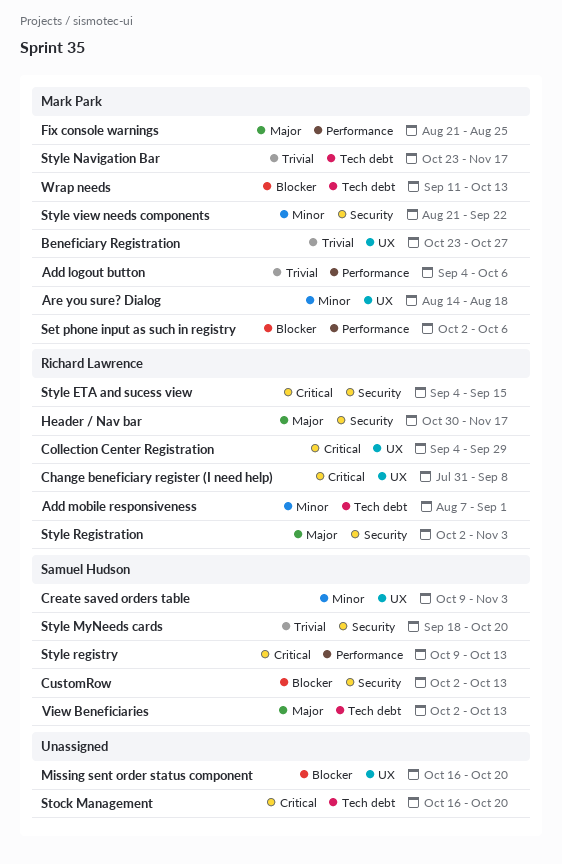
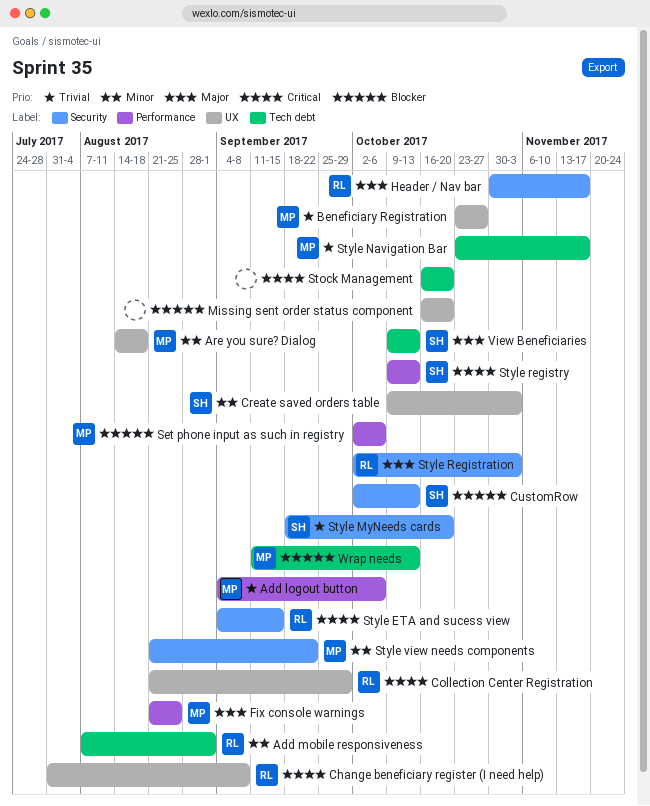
Collection Center Registration, start: Sep 4 -> Aug 21
View Beneficiaries, start: Oct 2 -> Oct 9

